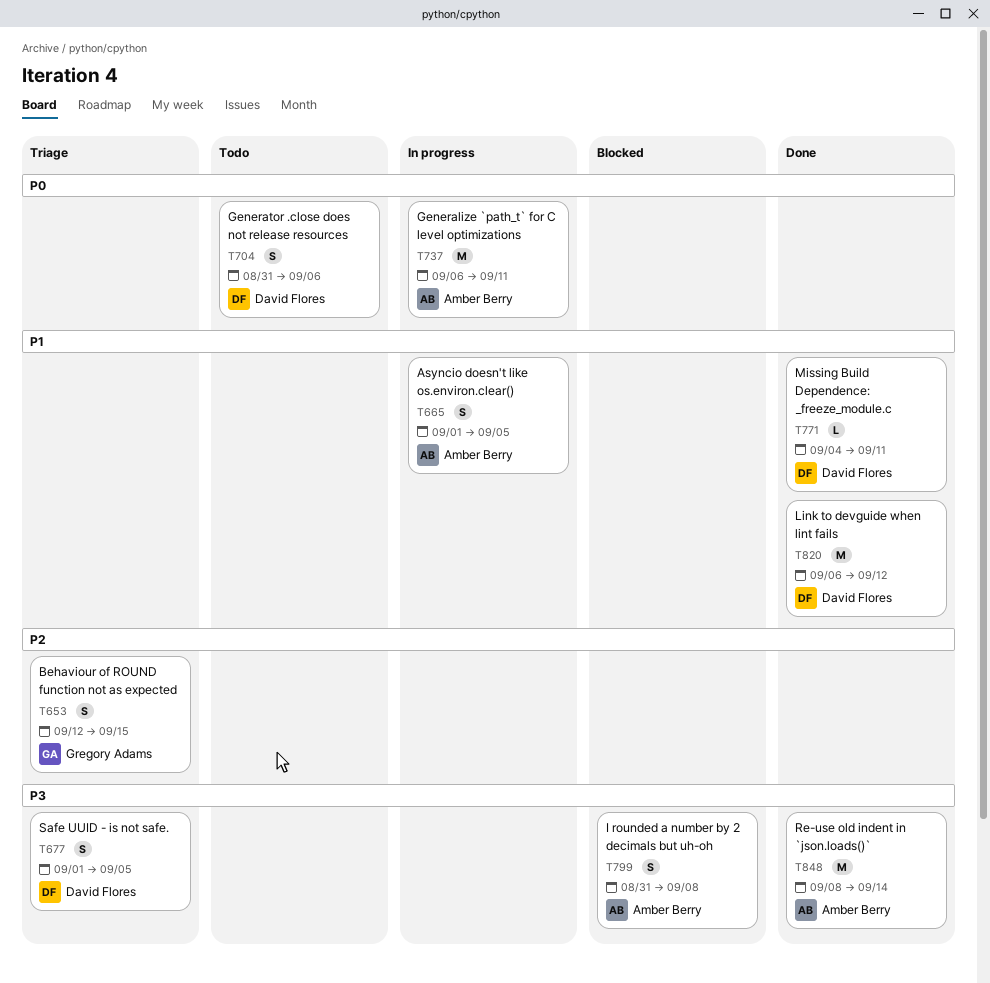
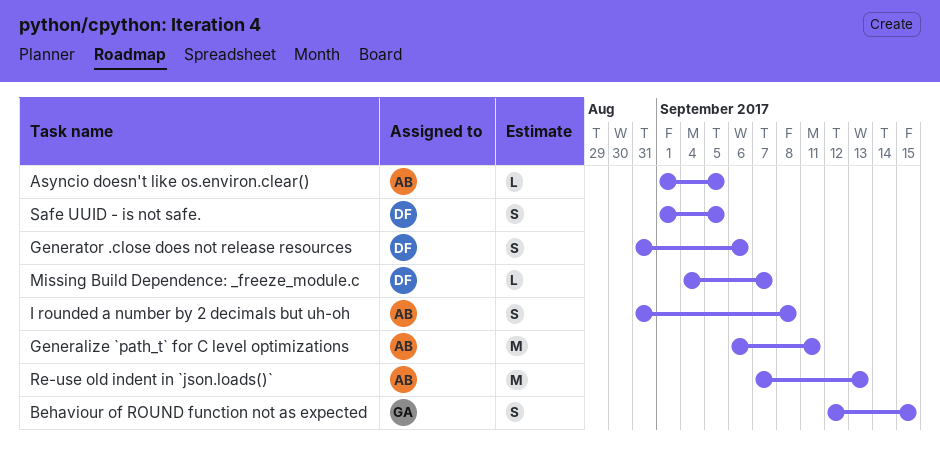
Asyncio doesn't like os.environ.clear(), estimate: S -> L
Link to devguide when lint fails: present -> none
Missing Build Dependence: _freeze_module.c, due: Sep 11 -> Sep 7
Re-use old indent in `json.loads()`, start: Sep 8 -> Sep 7
Re-use old indent in `json.loads()`, due: Sep 14 -> Sep 13

